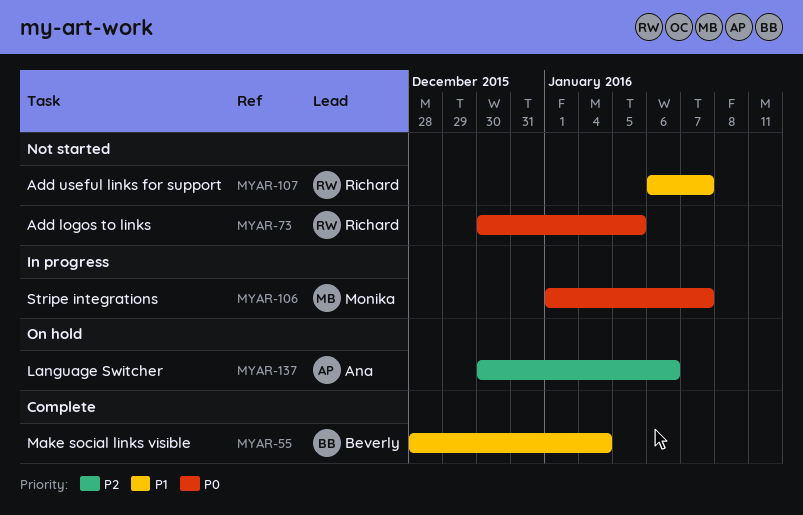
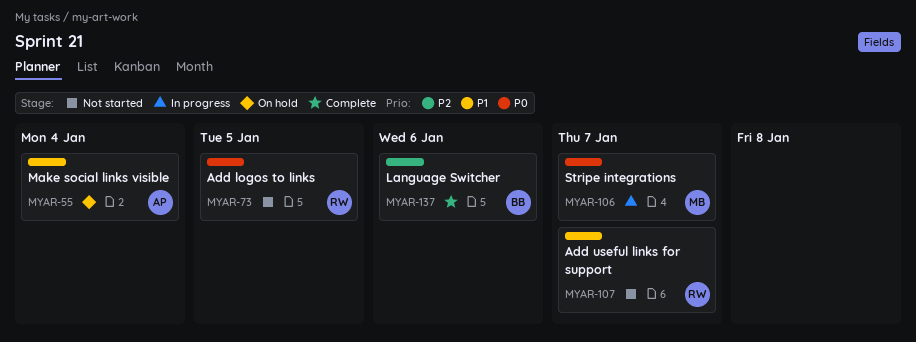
MYAR-55, status: Complete -> On hold
MYAR-55, owner: Beverly -> Ana
MYAR-137, status: On hold -> Complete
MYAR-137, owner: Ana -> Beverly

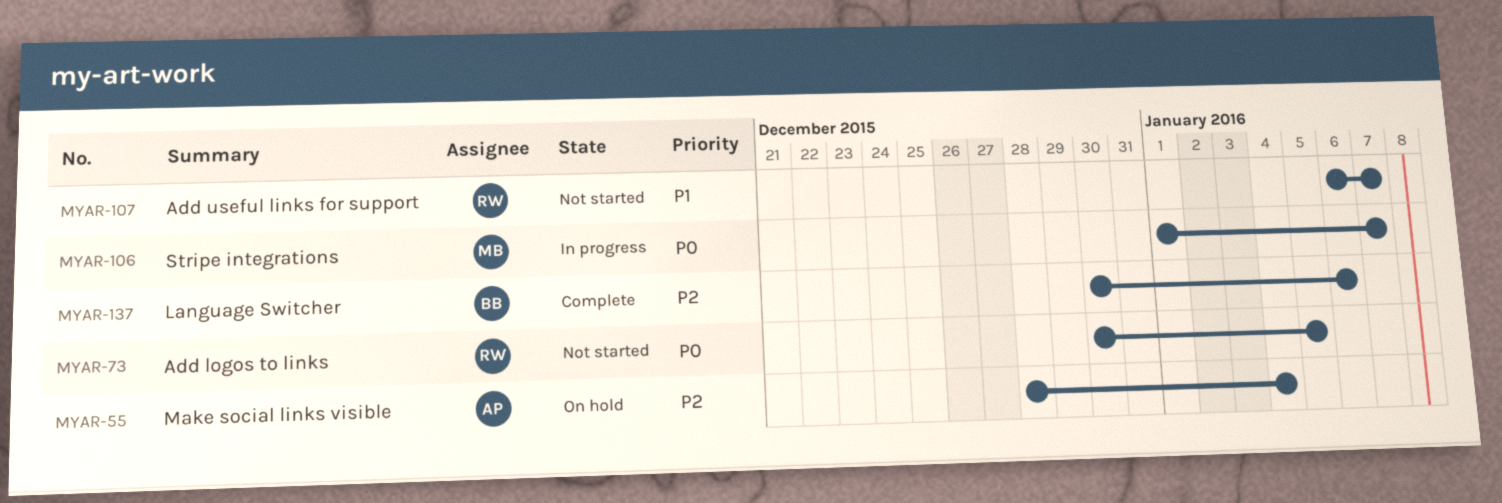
MYAR-55, priority: P1 -> P2

